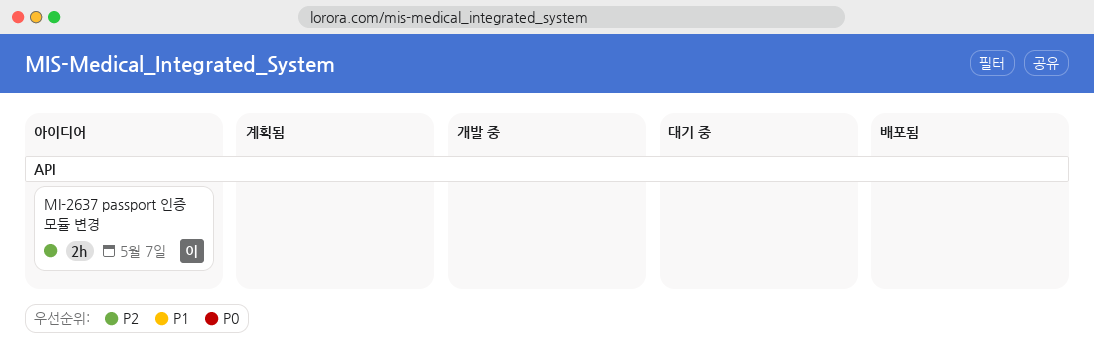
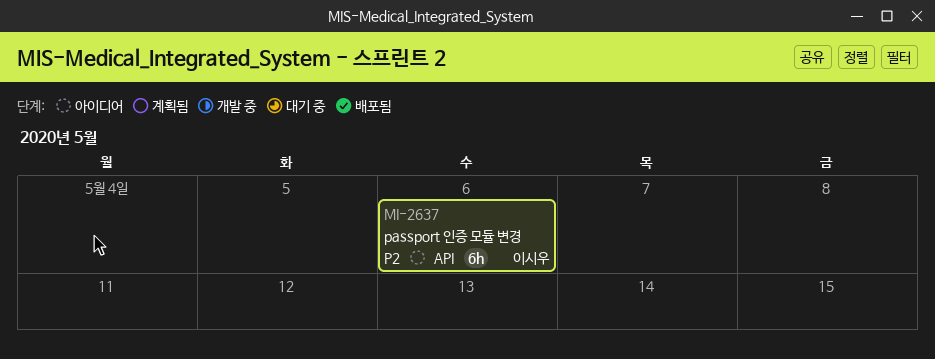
MI-2637, estimate: 2h -> 6h
MI-2637, due: May 7 -> May 6

